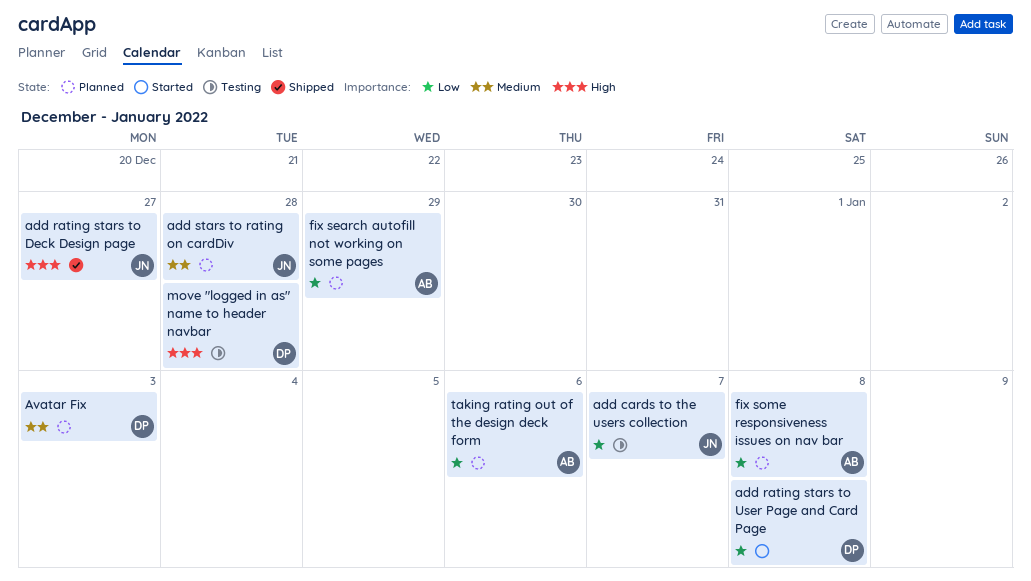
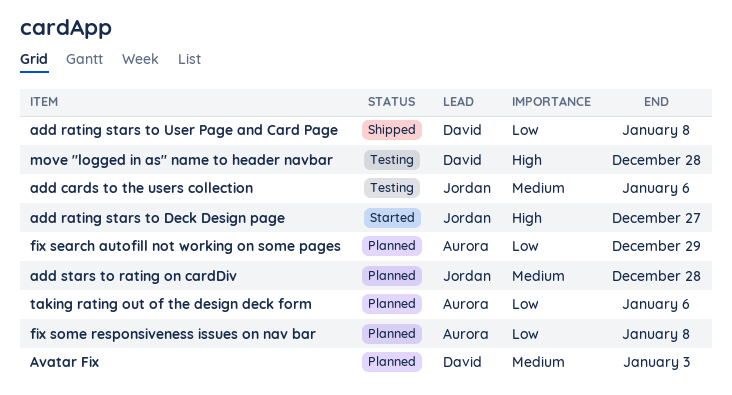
add cards to the users collection, priority: Low -> Medium
add cards to the users collection, due: Jan 7 -> Jan 6
add rating stars to Deck Design page, status: Shipped -> Started
add rating stars to User Page and Card Page, status: Started -> Shipped

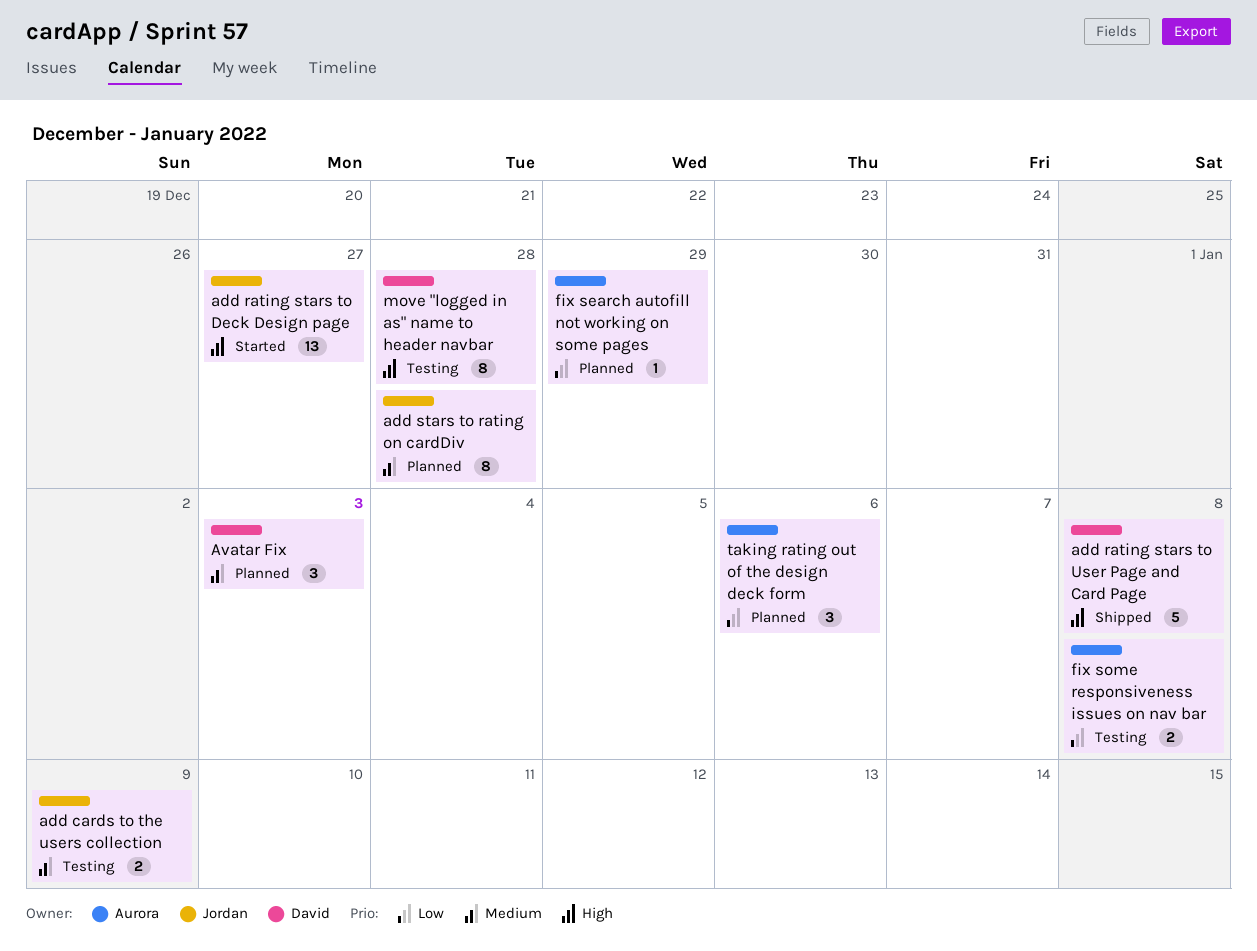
add cards to the users collection, due: Jan 6 -> Jan 9
add rating stars to User Page and Card Page, priority: Low -> High
fix some responsiveness issues on nav bar, status: Planned -> Testing

